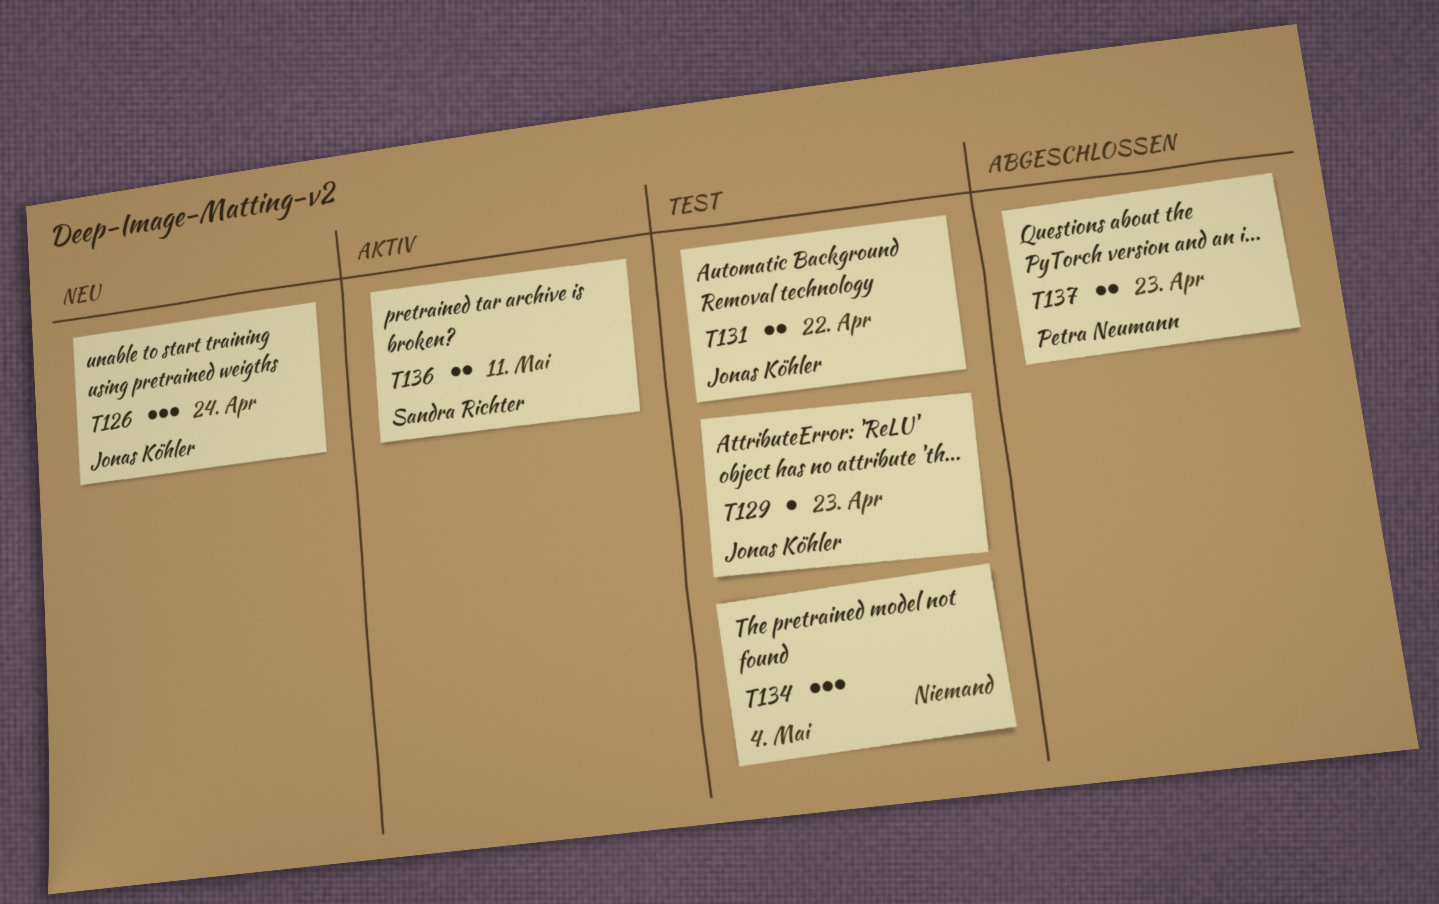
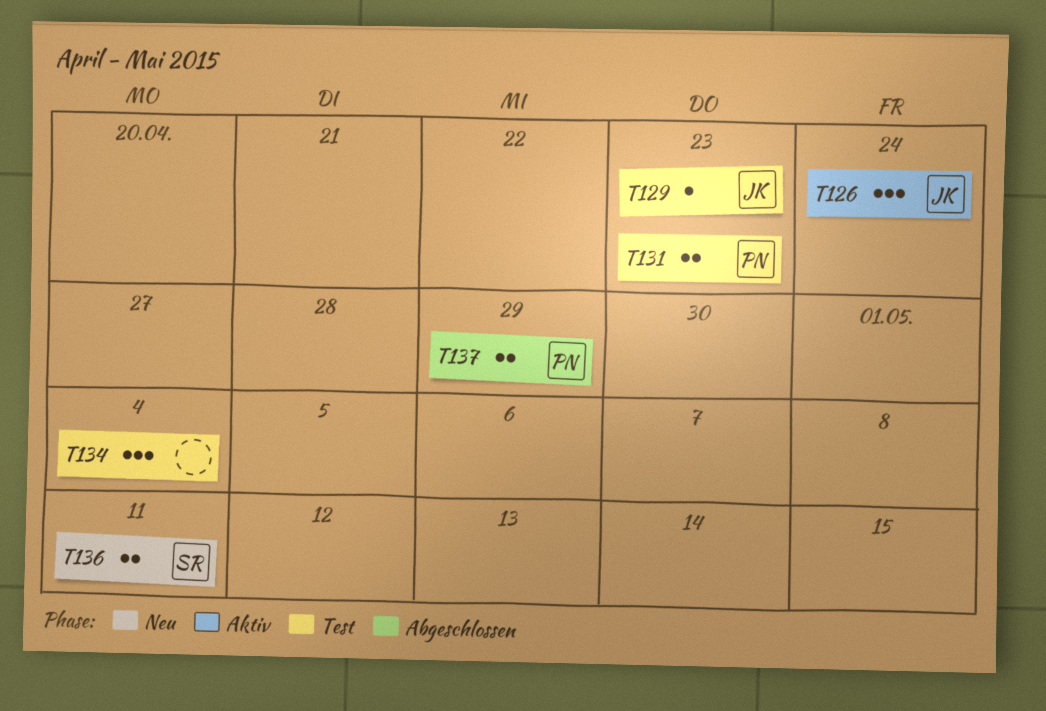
T126, status: Neu -> Aktiv
T131, owner: Jonas Köhler -> Petra Neumann
T131, due: Apr 22 -> Apr 23
T136, status: Aktiv -> Neu
T137, due: Apr 23 -> Apr 29

